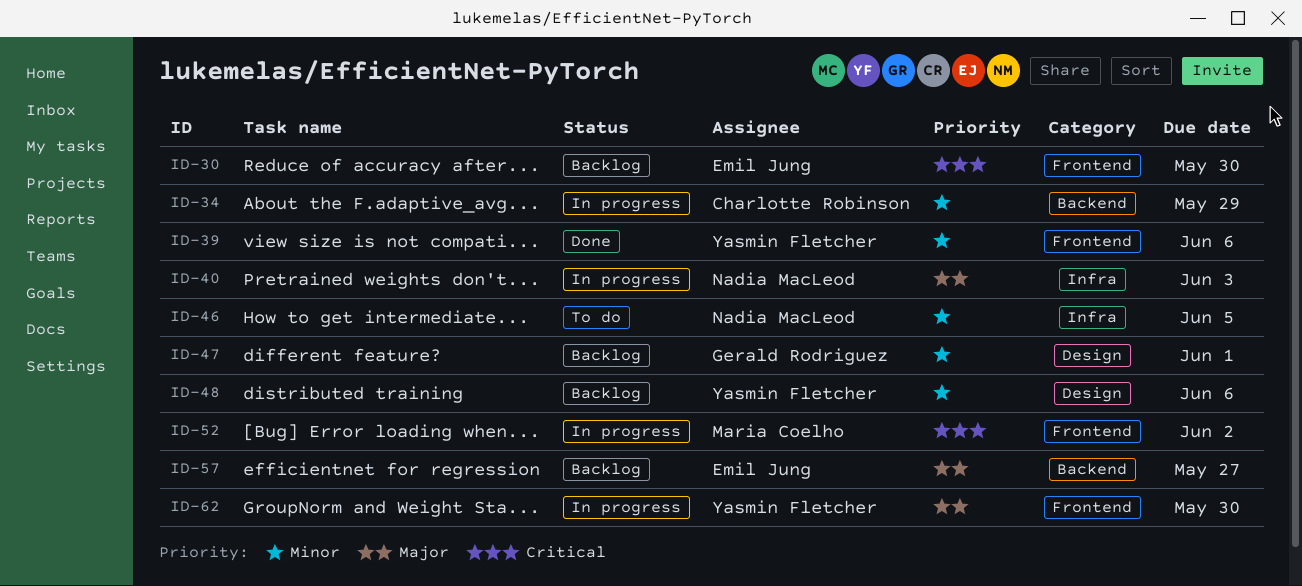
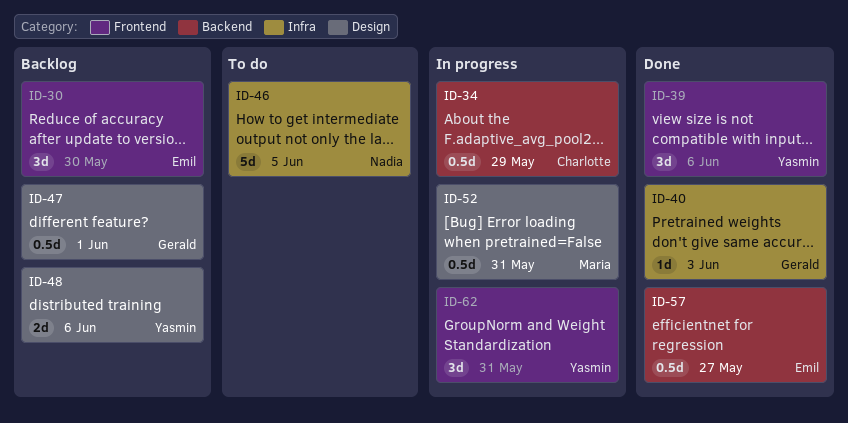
ID-40, status: In progress -> Done
ID-40, owner: Nadia MacLeod -> Gerald Rodriguez
ID-52, label: Frontend -> Design
ID-52, due: Jun 2 -> May 31
ID-57, status: Backlog -> Done
ID-62, due: May 30 -> May 31

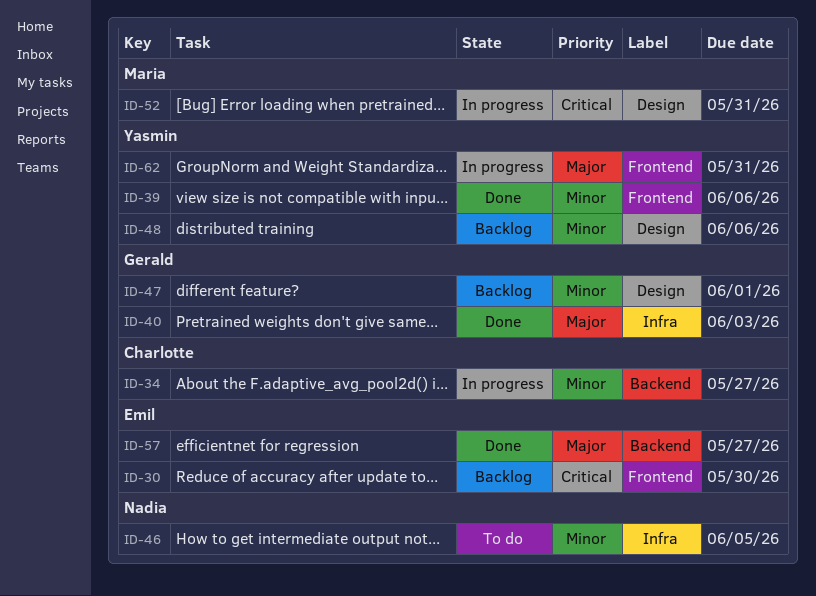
ID-34, due: May 29 -> May 27

